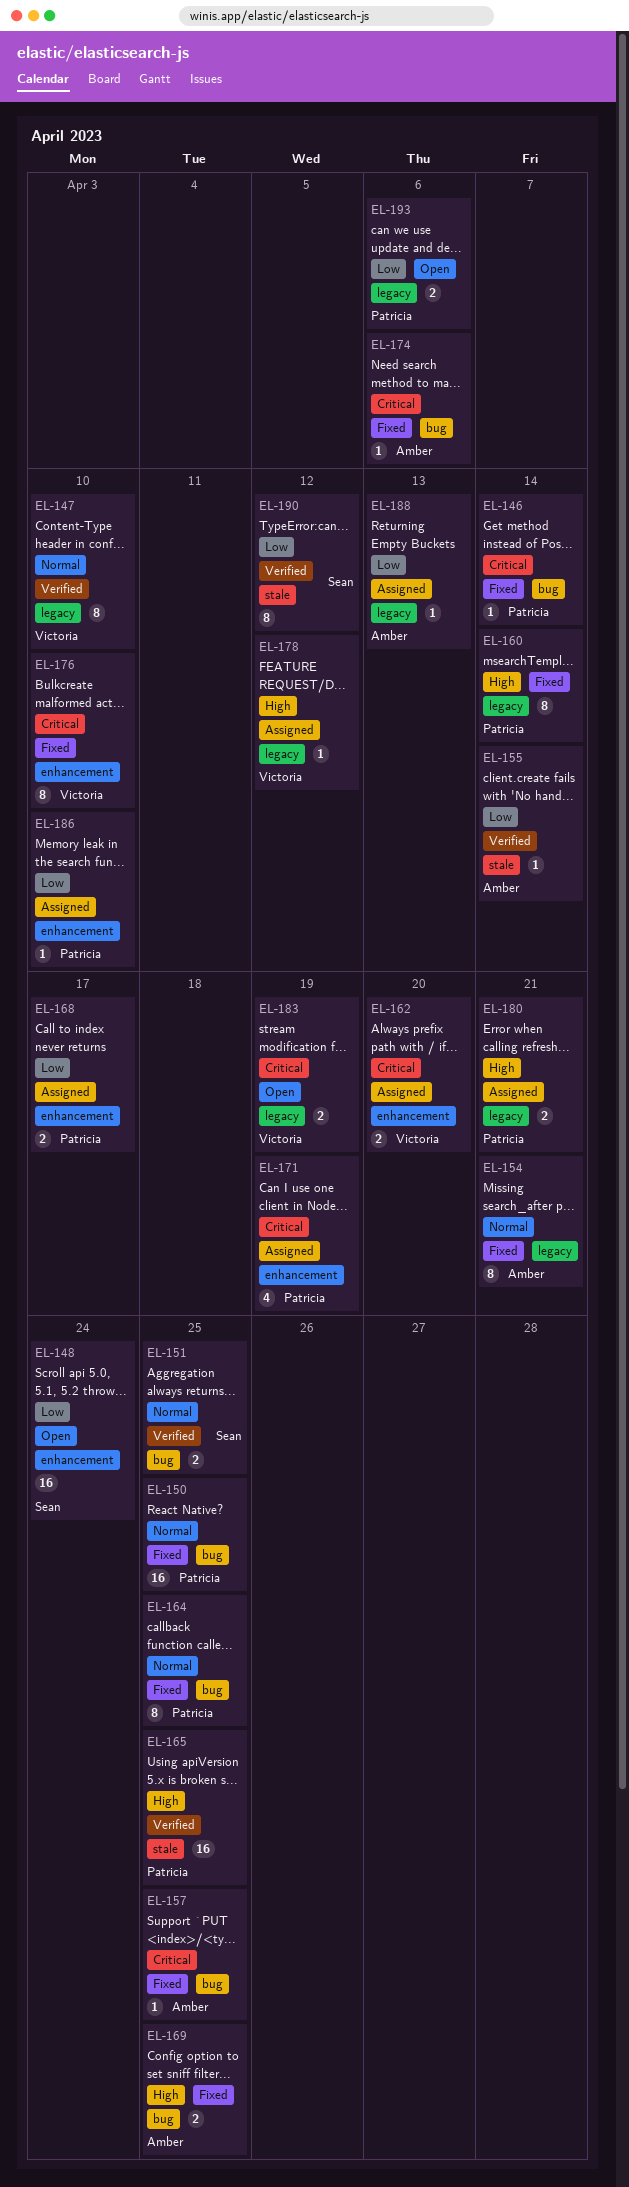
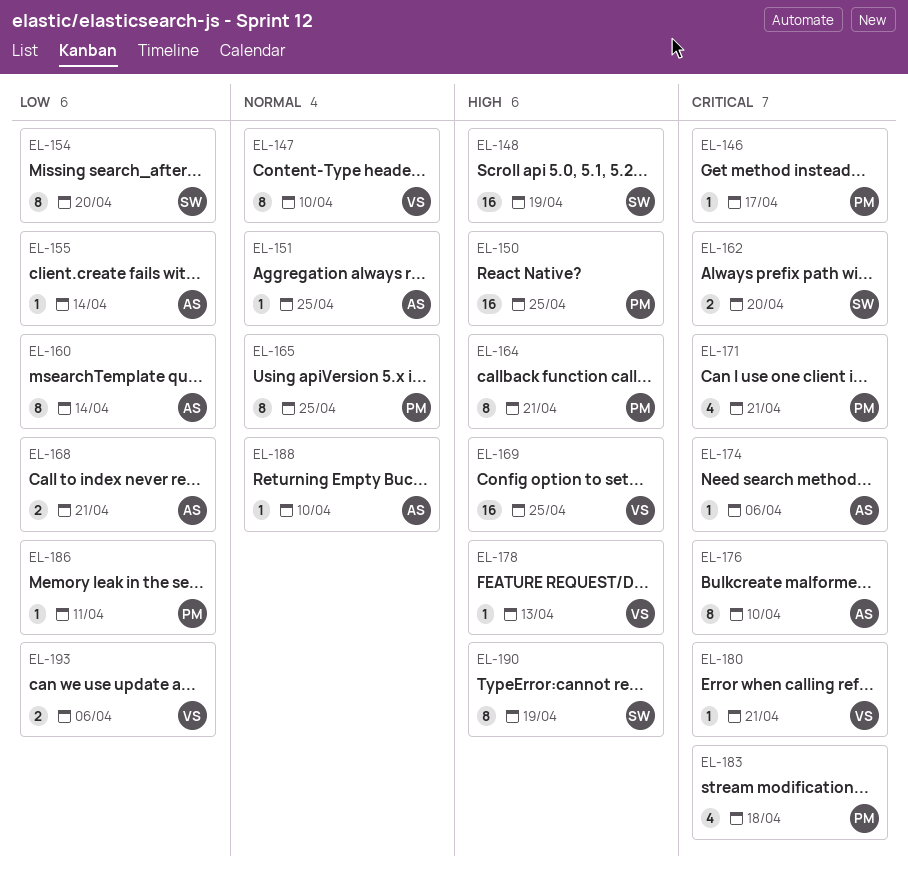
EL-146, due: Apr 14 -> Apr 17
EL-148, priority: Low -> High
EL-148, due: Apr 24 -> Apr 19
EL-150, priority: Normal -> High
EL-151, owner: Sean -> Amber
EL-151, estimate: 2 -> 1
EL-154, owner: Amber -> Sean
EL-154, priority: Normal -> Low
EL-154, due: Apr 21 -> Apr 20
EL-157: present -> none
EL-160, owner: Patricia -> Amber
EL-160, priority: High -> Low
EL-162, owner: Victoria -> Sean
EL-164, priority: Normal -> High
EL-164, due: Apr 25 -> Apr 21
EL-165, priority: High -> Normal
EL-165, estimate: 16 -> 8
EL-168, owner: Patricia -> Amber
EL-168, due: Apr 17 -> Apr 21
EL-169, owner: Amber -> Victoria
EL-169, estimate: 2 -> 16
EL-171, due: Apr 19 -> Apr 21
EL-176, owner: Victoria -> Amber
EL-178, due: Apr 12 -> Apr 13
EL-180, owner: Patricia -> Victoria
EL-180, priority: High -> Critical
EL-180, estimate: 2 -> 1
EL-183, owner: Victoria -> Patricia
EL-183, estimate: 2 -> 4
EL-183, due: Apr 19 -> Apr 18
EL-186, due: Apr 10 -> Apr 11
EL-188, priority: Low -> Normal
EL-188, due: Apr 13 -> Apr 10
EL-190, priority: Low -> High
EL-190, due: Apr 12 -> Apr 19
EL-193, owner: Patricia -> Victoria

